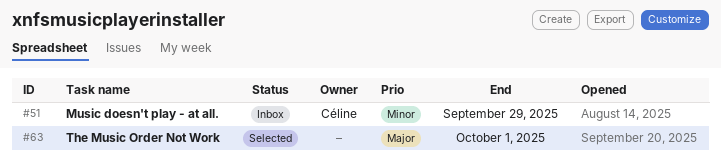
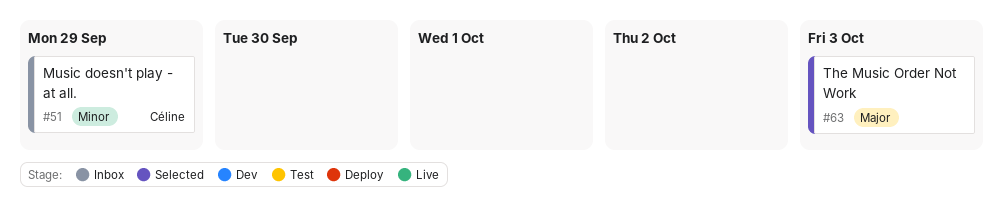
#63, due: Oct 1 -> Oct 3

